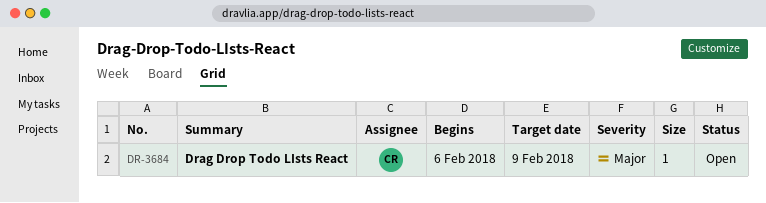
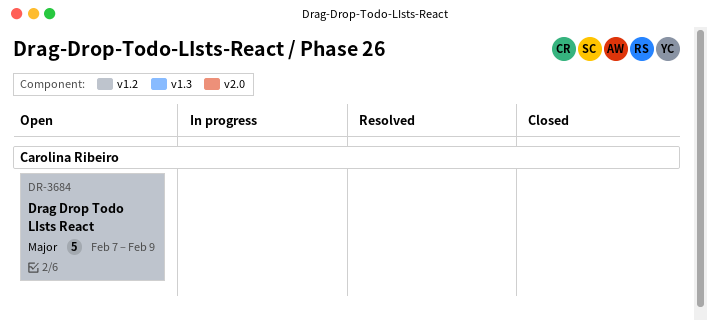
DR-3684, estimate: 1 -> 5
DR-3684, start: Feb 6 -> Feb 7

